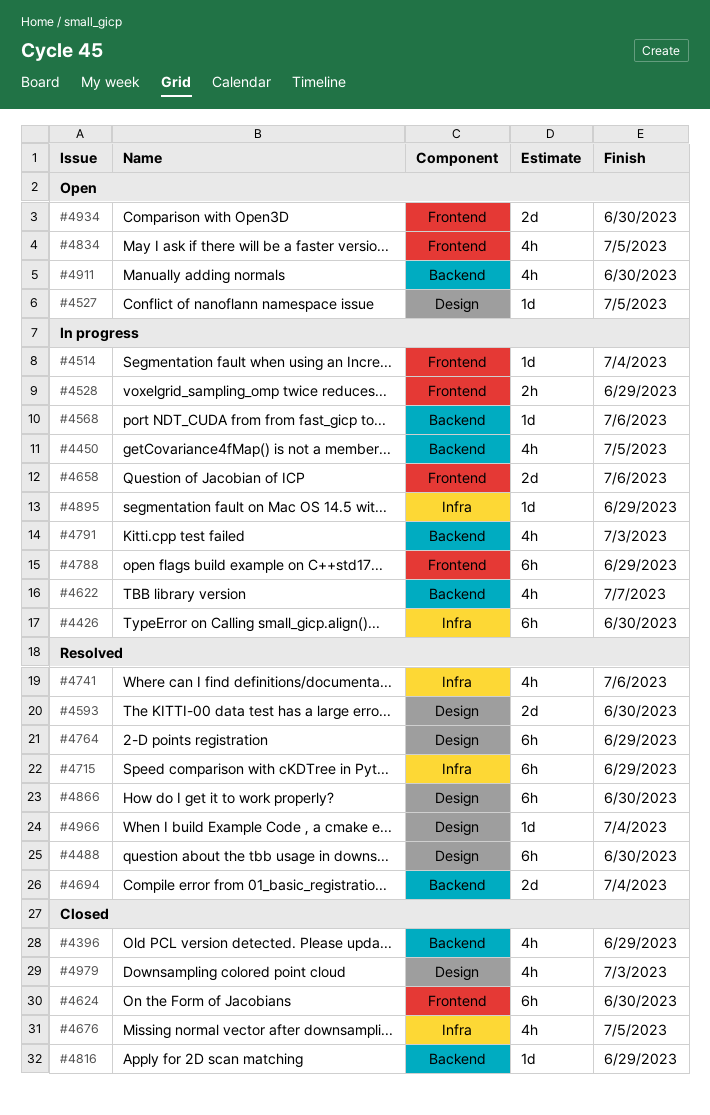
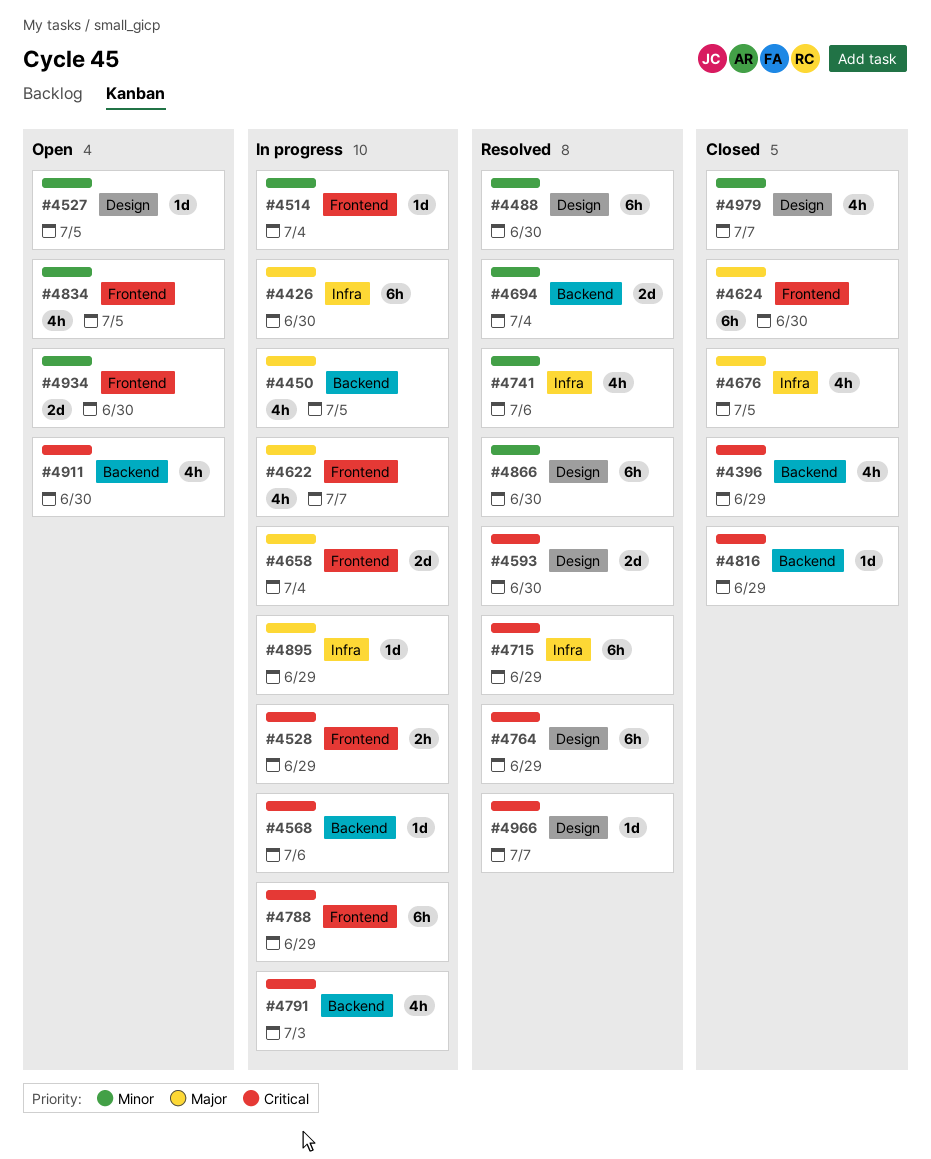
#4622, label: Backend -> Frontend
#4658, due: Jul 6 -> Jul 4
#4966, due: Jul 4 -> Jul 7
#4979, due: Jul 3 -> Jul 7

